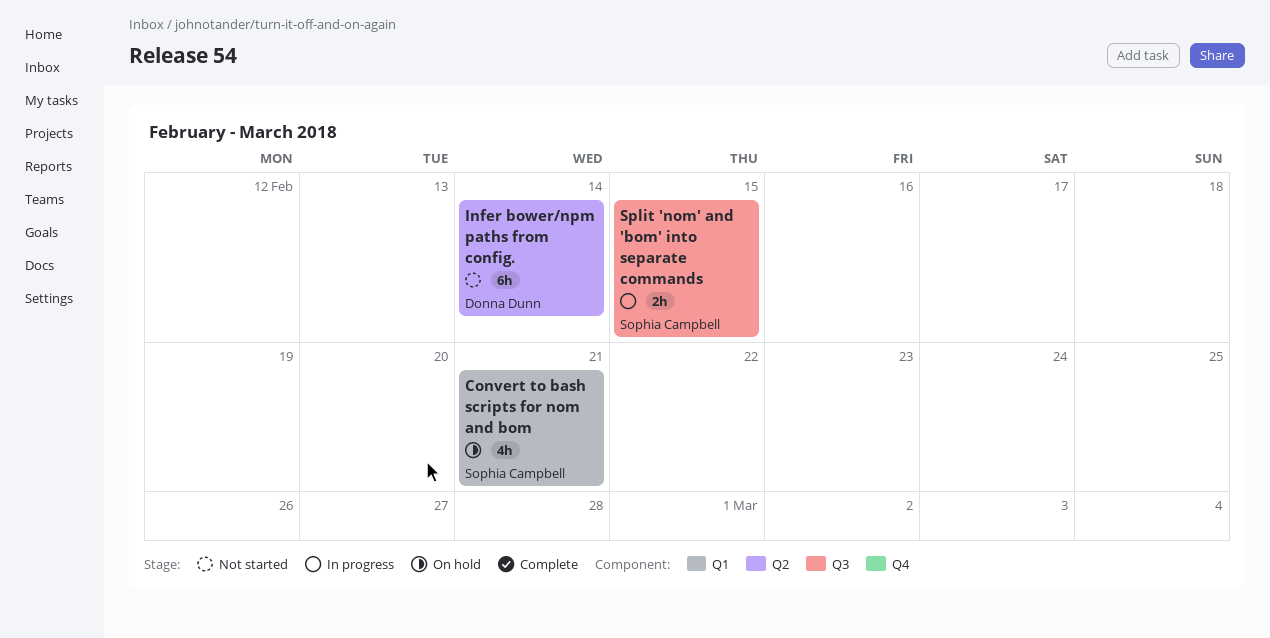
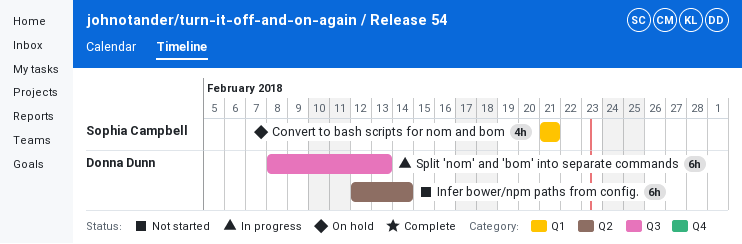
Split 'nom' and 'bom' into separate commands, owner: Sophia Campbell -> Donna Dunn
Split 'nom' and 'bom' into separate commands, estimate: 2h -> 6h
Split 'nom' and 'bom' into separate commands, due: Feb 15 -> Feb 13

